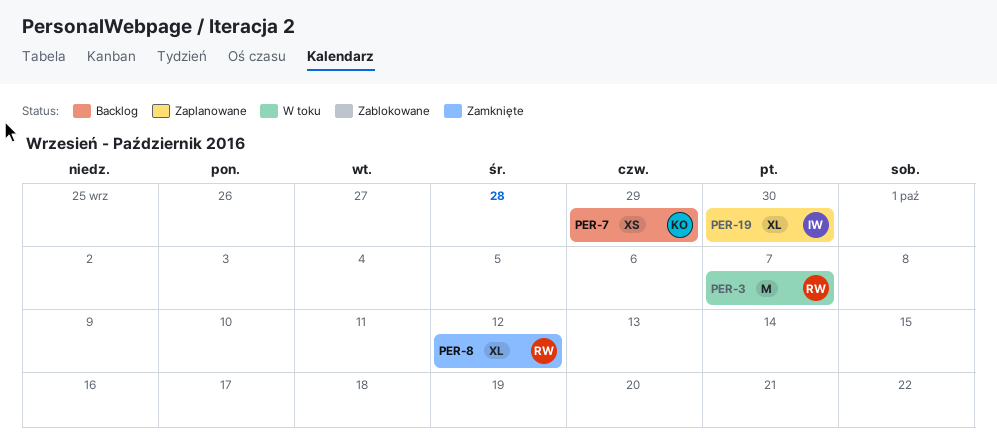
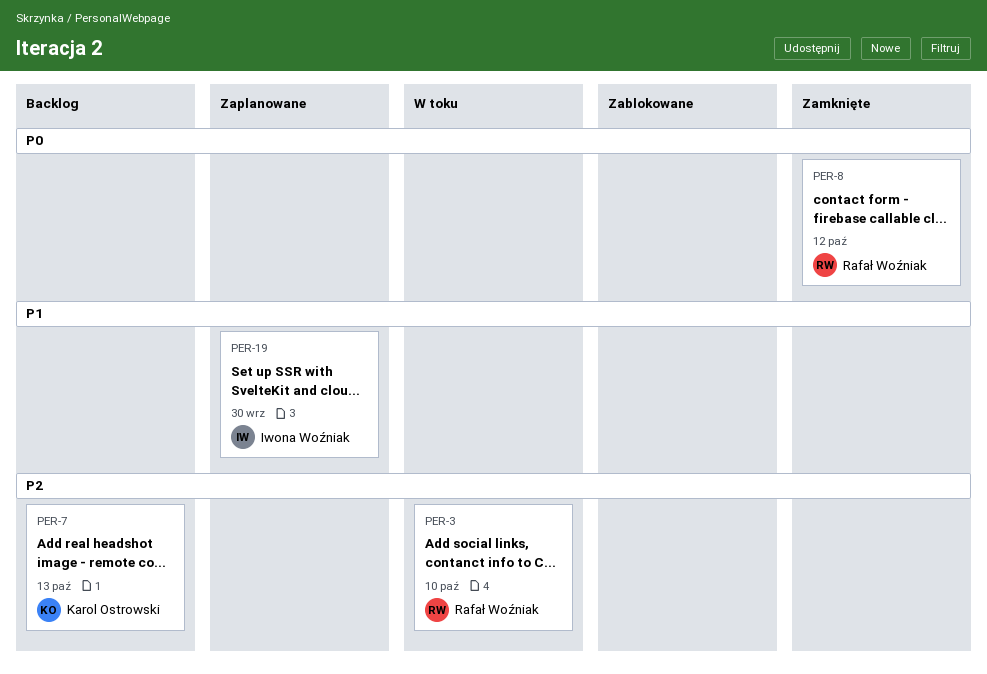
PER-3, due: Oct 7 -> Oct 10
PER-7, due: Sep 29 -> Oct 13

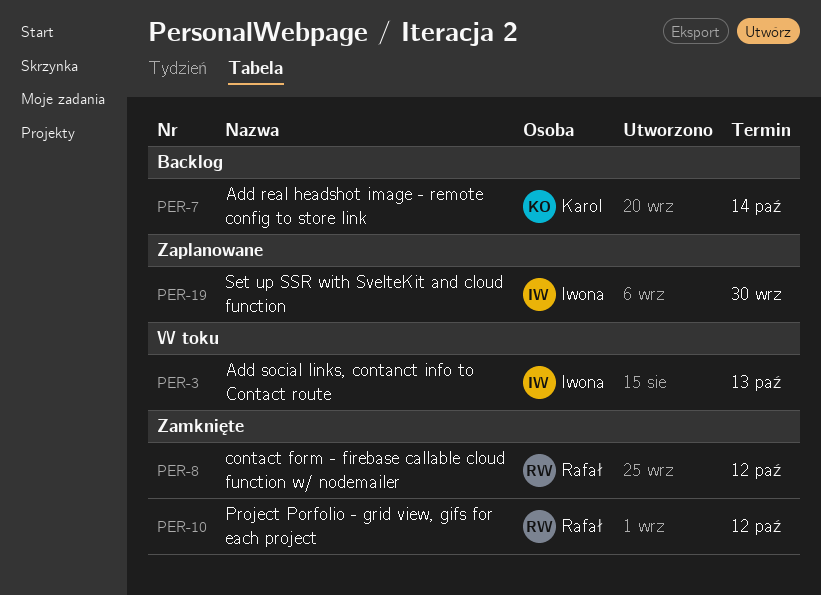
PER-3, owner: Rafał Woźniak -> Iwona Woźniak
PER-3, due: Oct 10 -> Oct 13
PER-7, due: Oct 13 -> Oct 14
PER-10: none -> present

